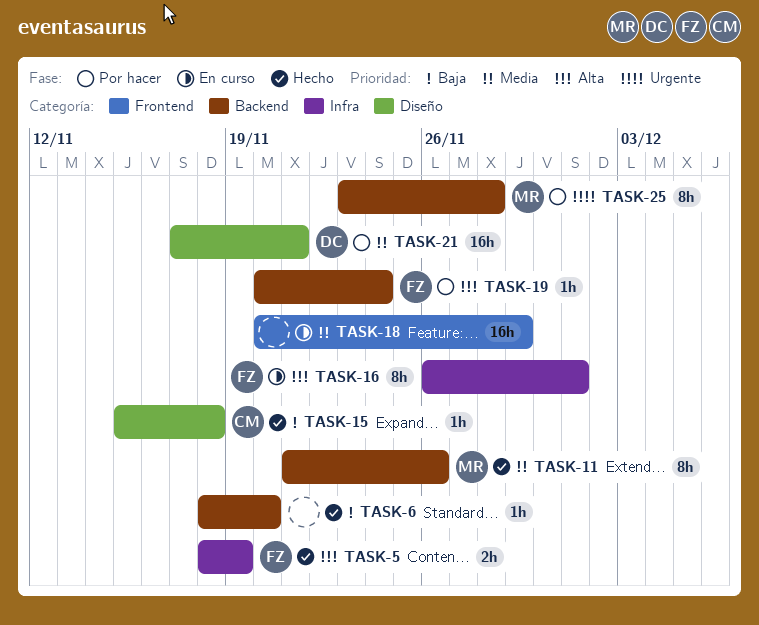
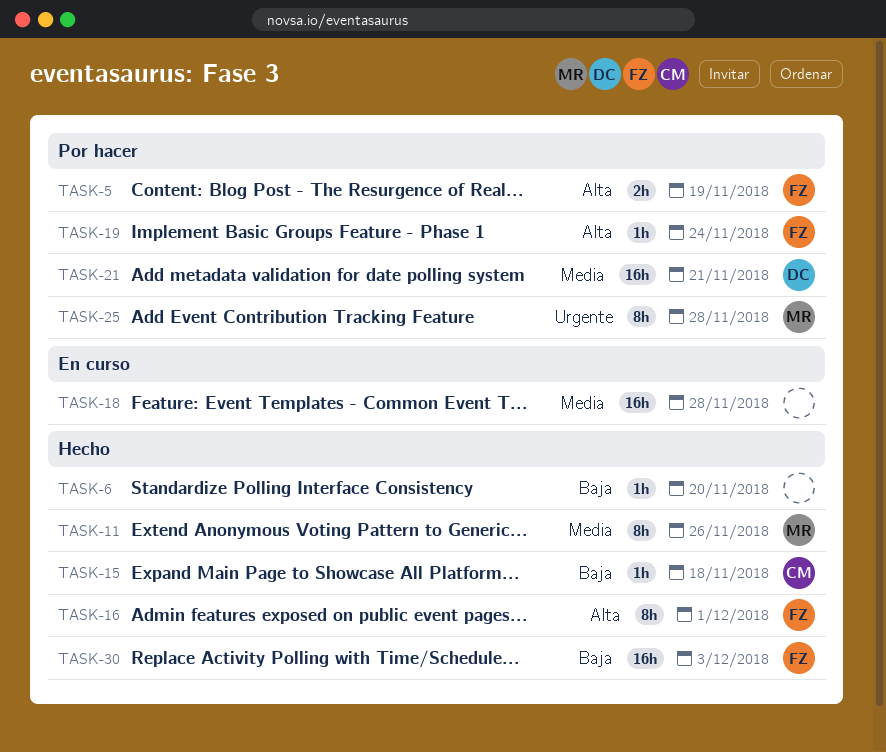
TASK-5, status: Hecho -> Por hacer
TASK-16, status: En curso -> Hecho
TASK-18, due: Nov 29 -> Nov 28
TASK-30: none -> present

